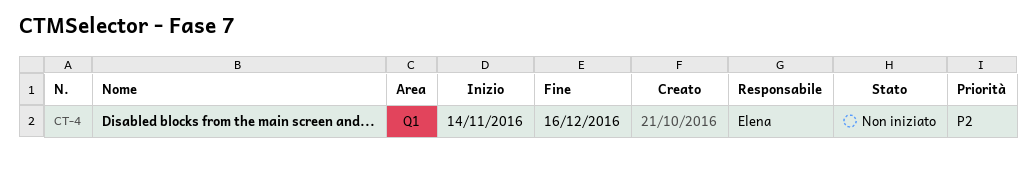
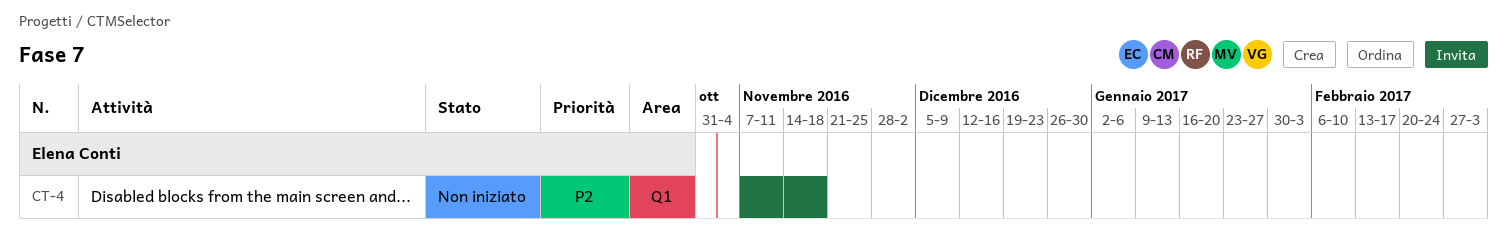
CT-4, start: Nov 14 -> Nov 7
CT-4, due: Dec 16 -> Nov 18

